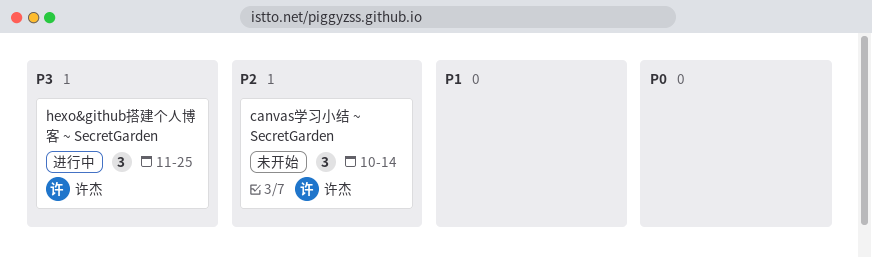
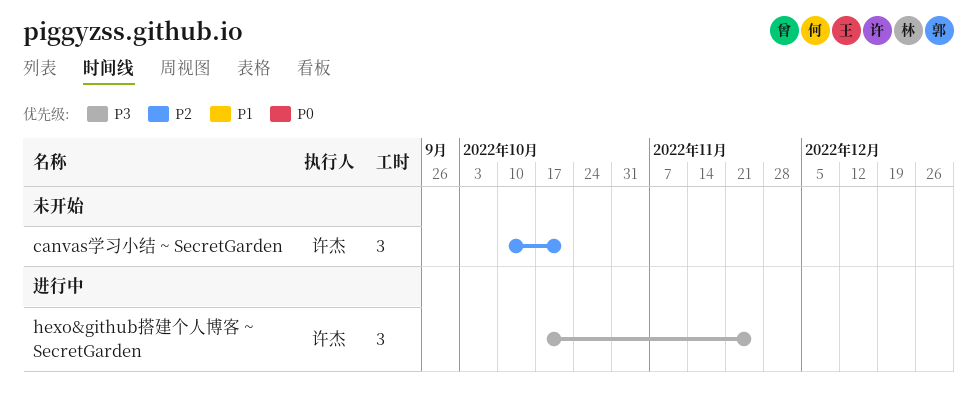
canvas学习小结 ~ SecretGarden, due: Oct 14 -> Oct 21

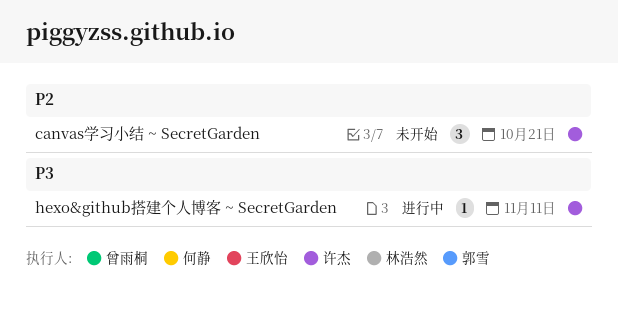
hexo&github搭建个人博客 ~ SecretGarden, estimate: 3 -> 1
hexo&github搭建个人博客 ~ SecretGarden, due: Nov 25 -> Nov 11

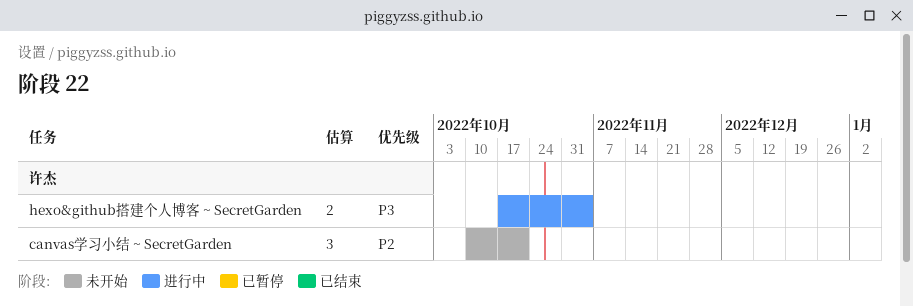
hexo&github搭建个人博客 ~ SecretGarden, estimate: 1 -> 2
hexo&github搭建个人博客 ~ SecretGarden, due: Nov 11 -> Nov 4

